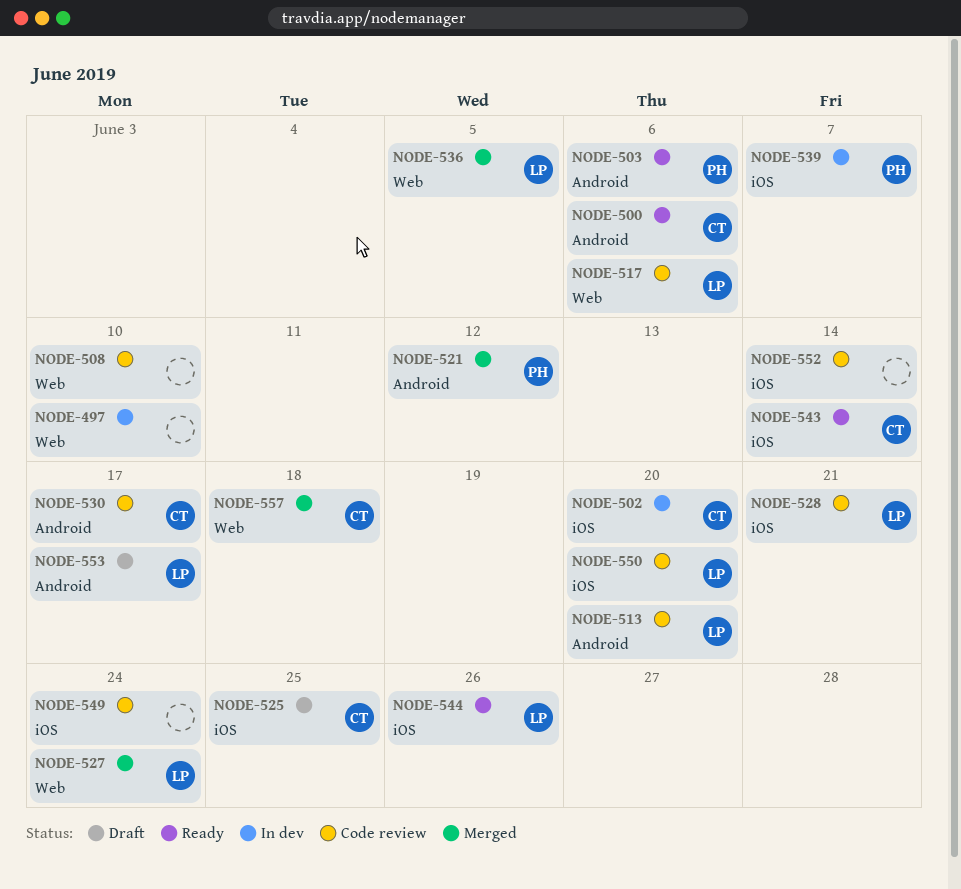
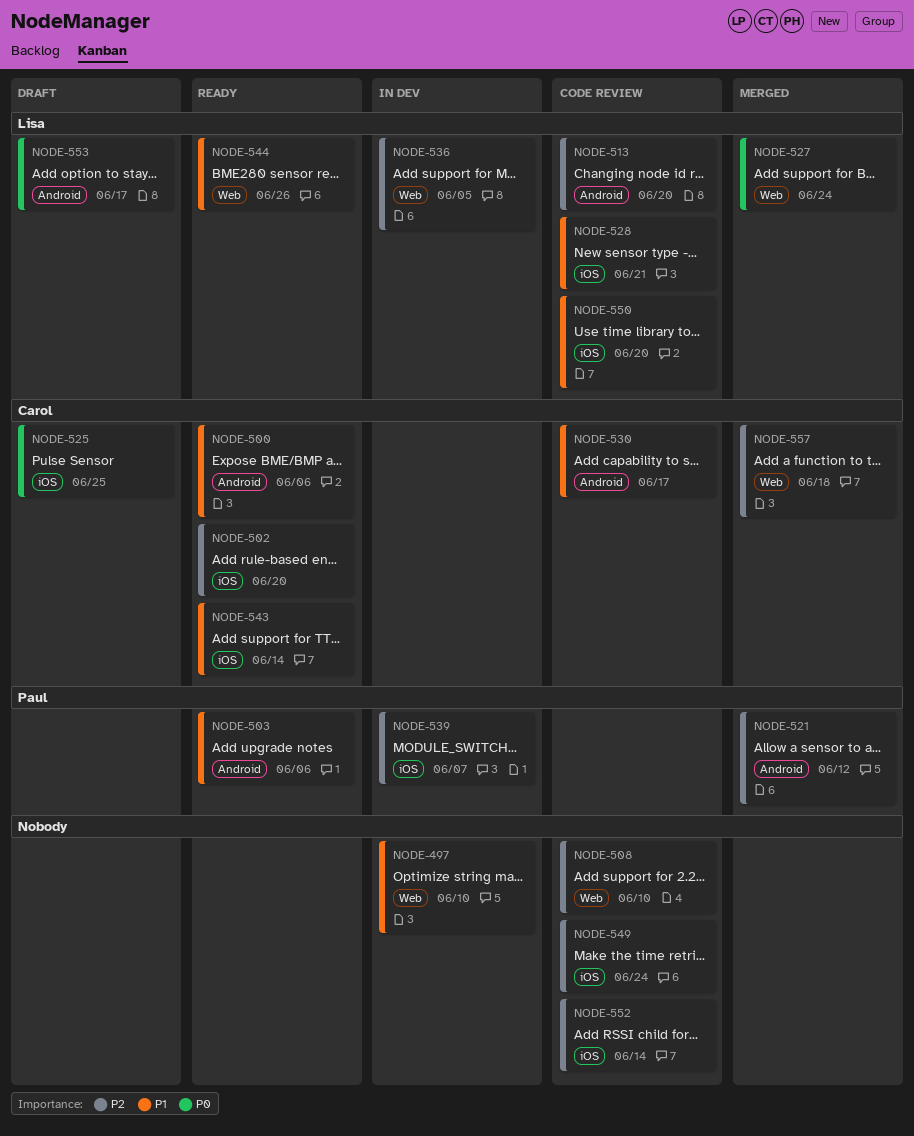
NODE-502, status: In dev -> Ready
NODE-517: present -> none
NODE-536, status: Merged -> In dev
NODE-544, label: iOS -> Web

